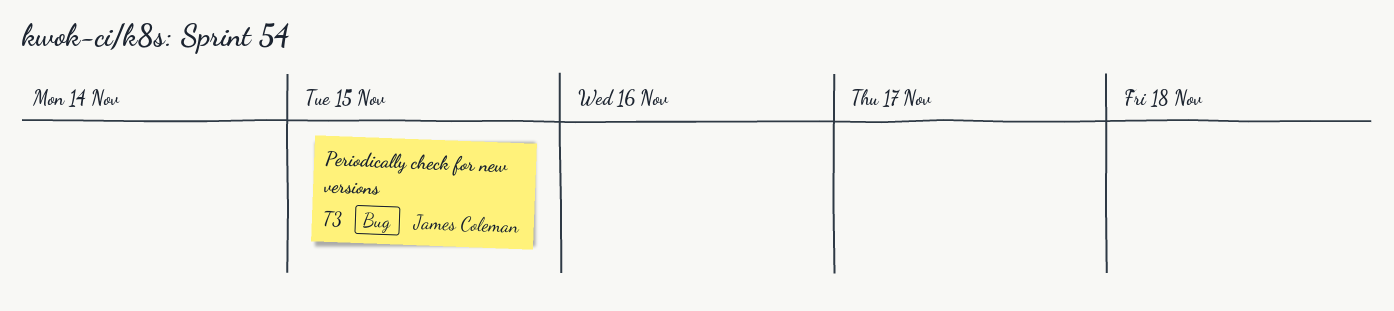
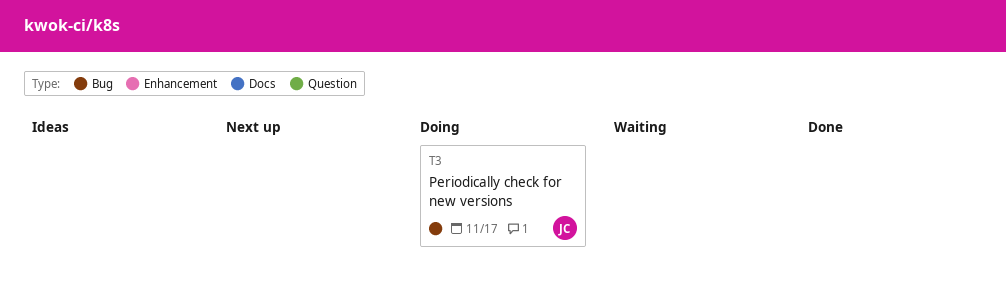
T3, due: Nov 15 -> Nov 17

